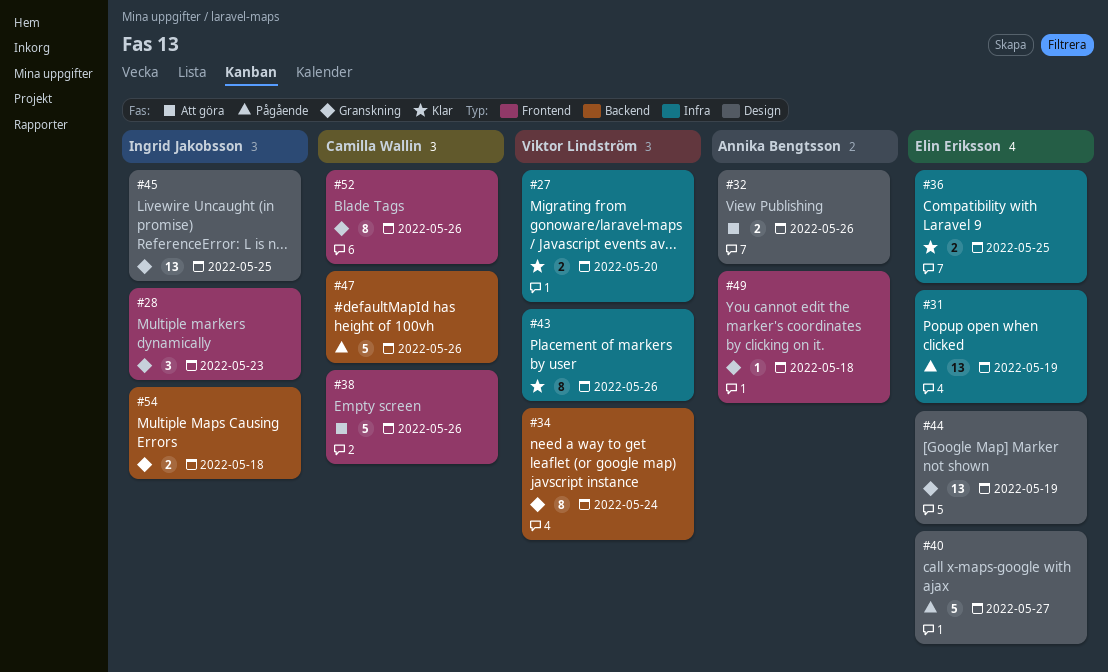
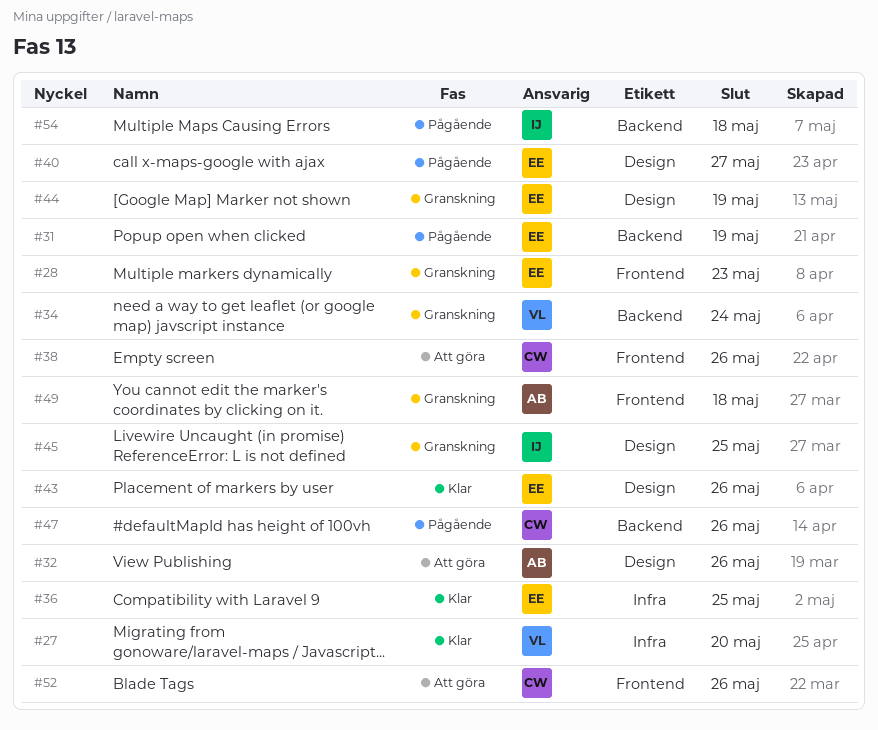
#28, owner: Ingrid Jakobsson -> Elin Eriksson
#31, label: Infra -> Backend
#43, owner: Viktor Lindström -> Elin Eriksson
#43, label: Infra -> Design
#52, status: Granskning -> Att göra
#54, status: Granskning -> Pågående

